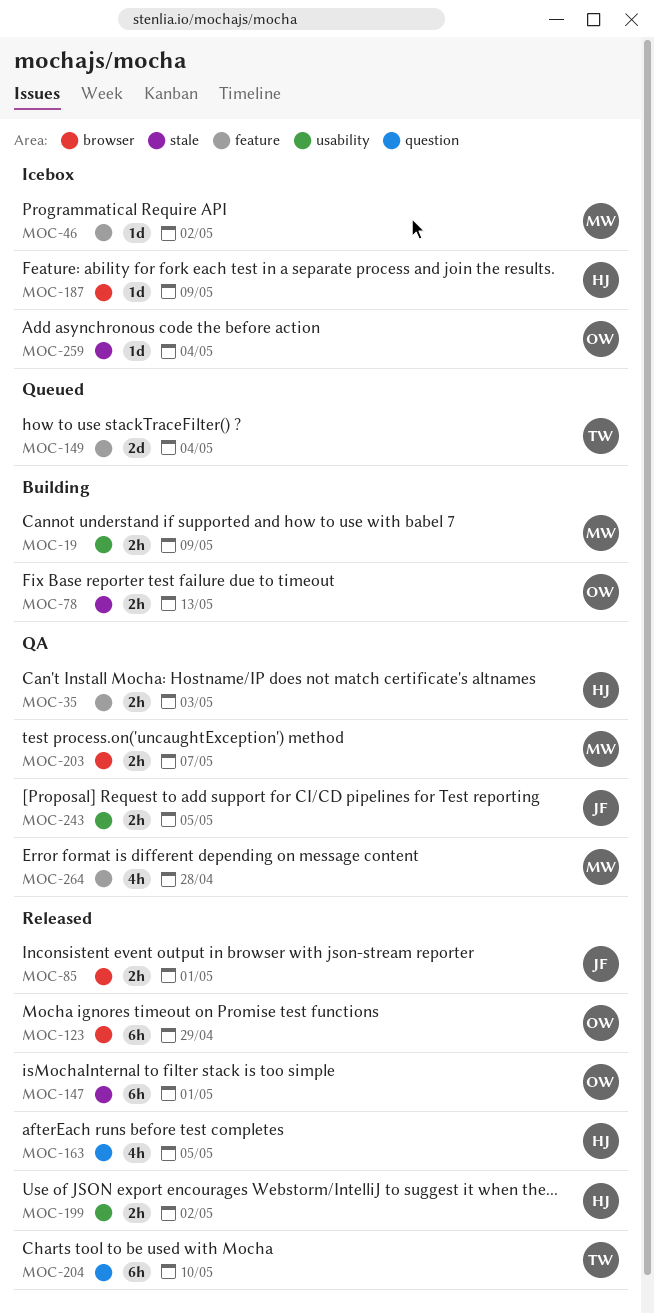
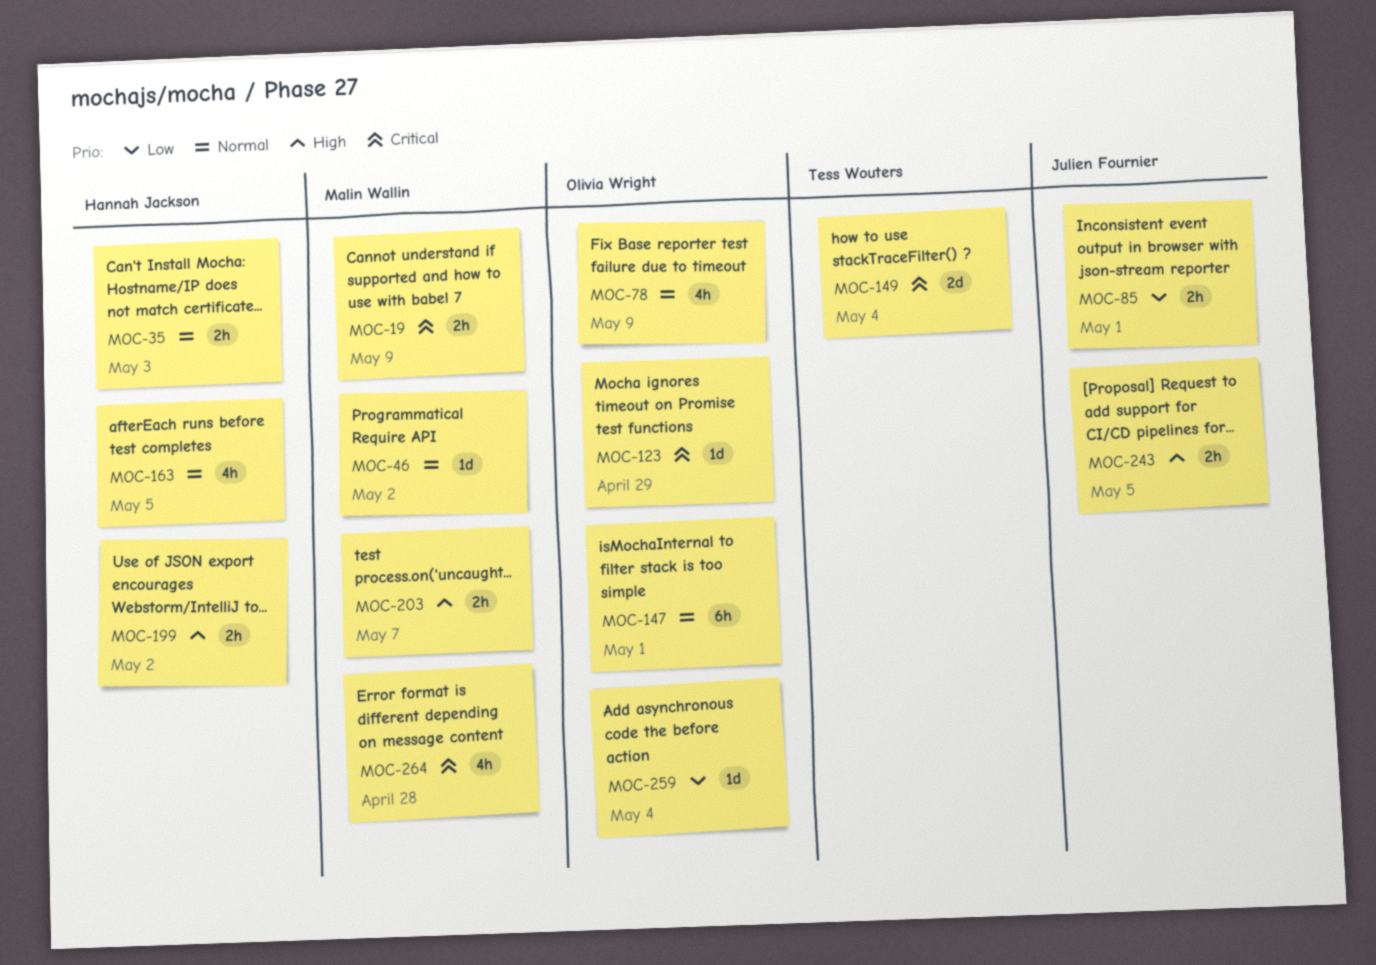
MOC-78, estimate: 2h -> 4h
MOC-78, due: May 13 -> May 9
MOC-123, estimate: 6h -> 1d
MOC-187: present -> none
MOC-204: present -> none

